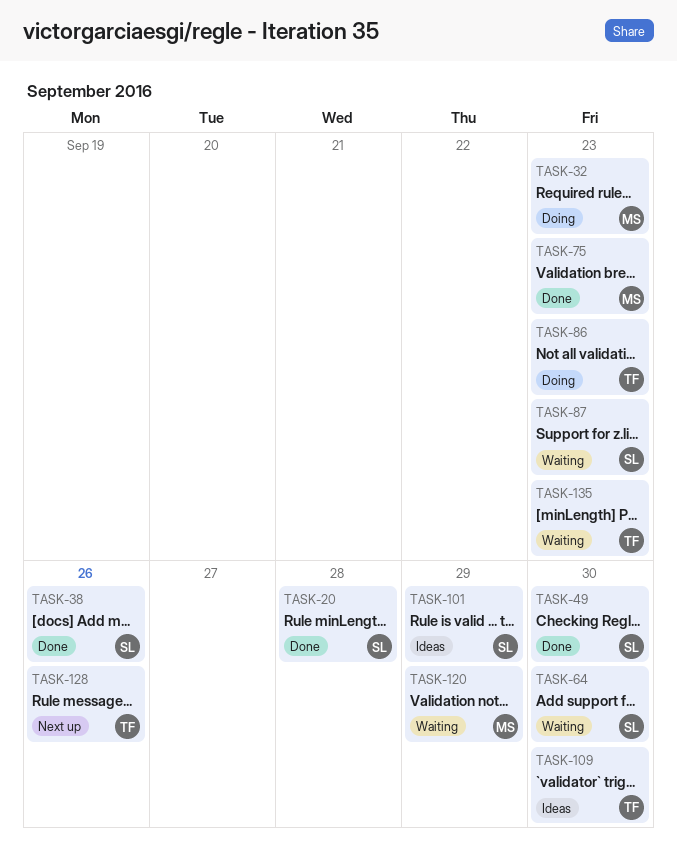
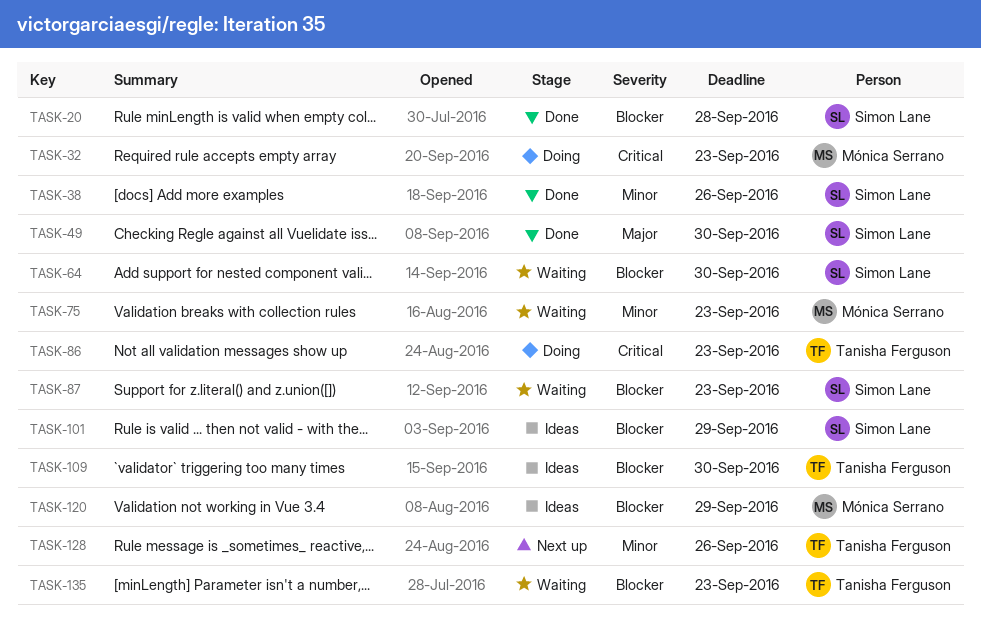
TASK-75, status: Done -> Waiting
TASK-120, status: Waiting -> Ideas

